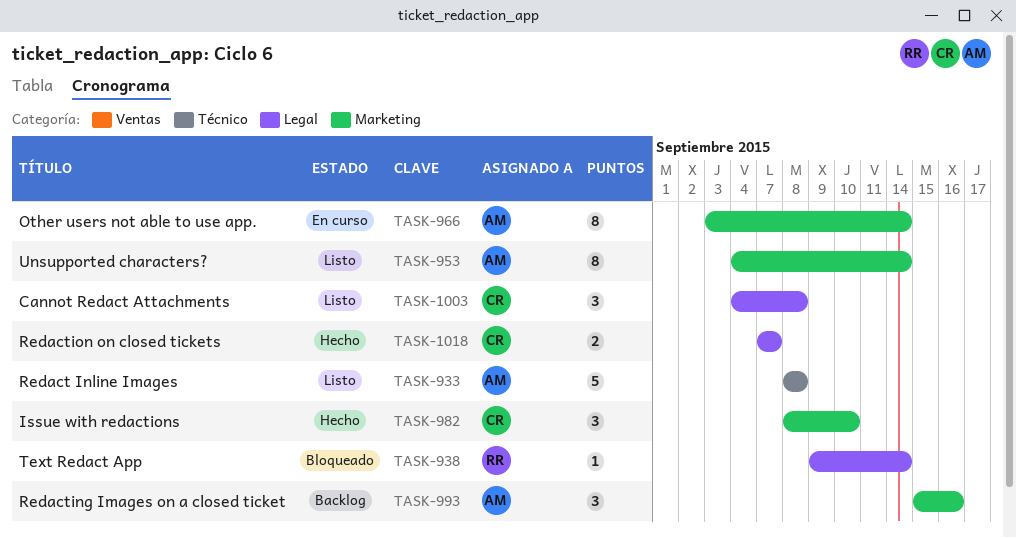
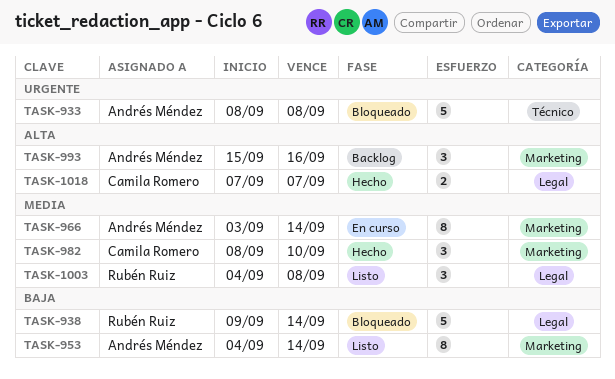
TASK-933, status: Listo -> Bloqueado
TASK-938, estimate: 1 -> 5
TASK-1003, owner: Camila Romero -> Rubén Ruiz

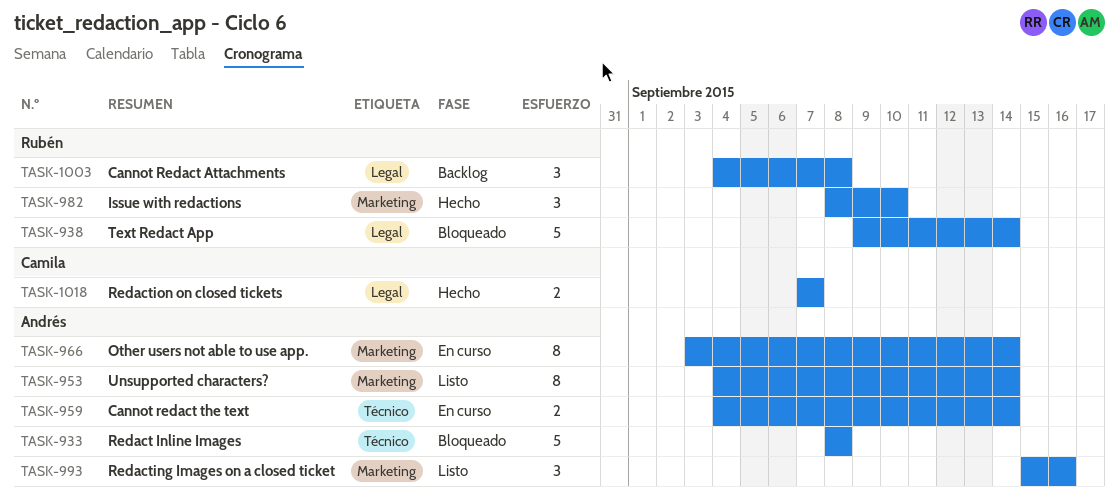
TASK-959: none -> present
TASK-982, owner: Camila Romero -> Rubén Ruiz
TASK-993, status: Backlog -> Listo
TASK-1003, status: Listo -> Backlog

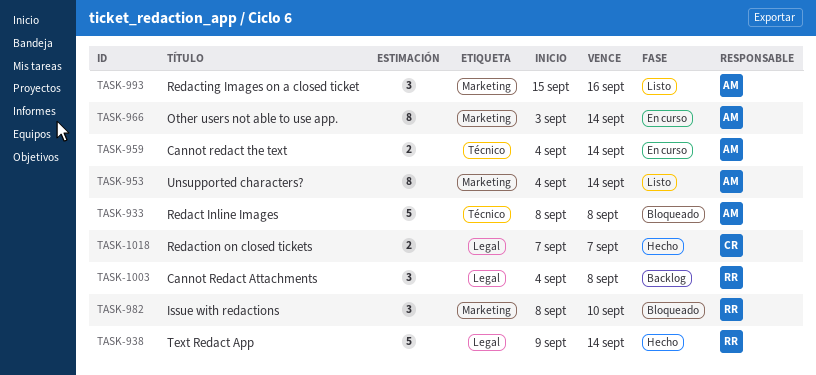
TASK-938, status: Bloqueado -> Hecho
TASK-982, status: Hecho -> Bloqueado

